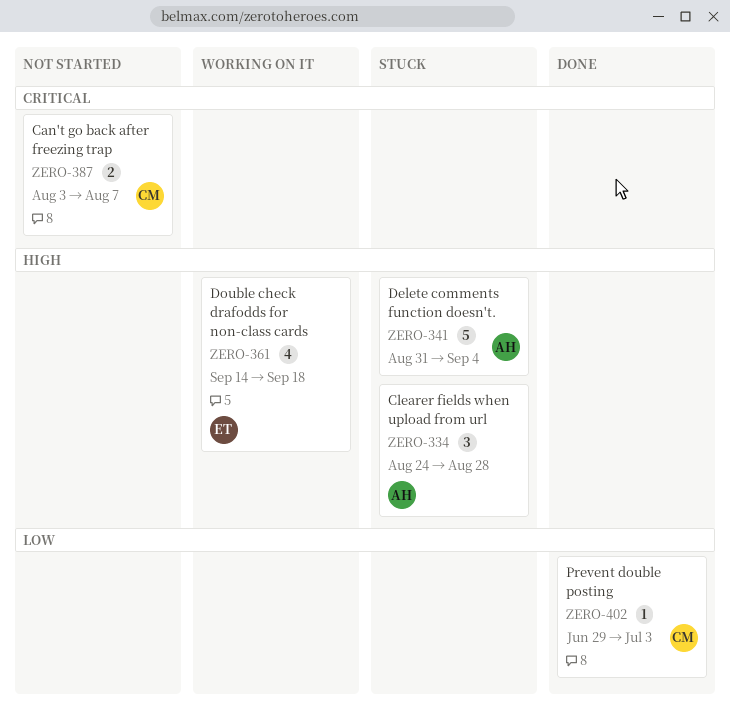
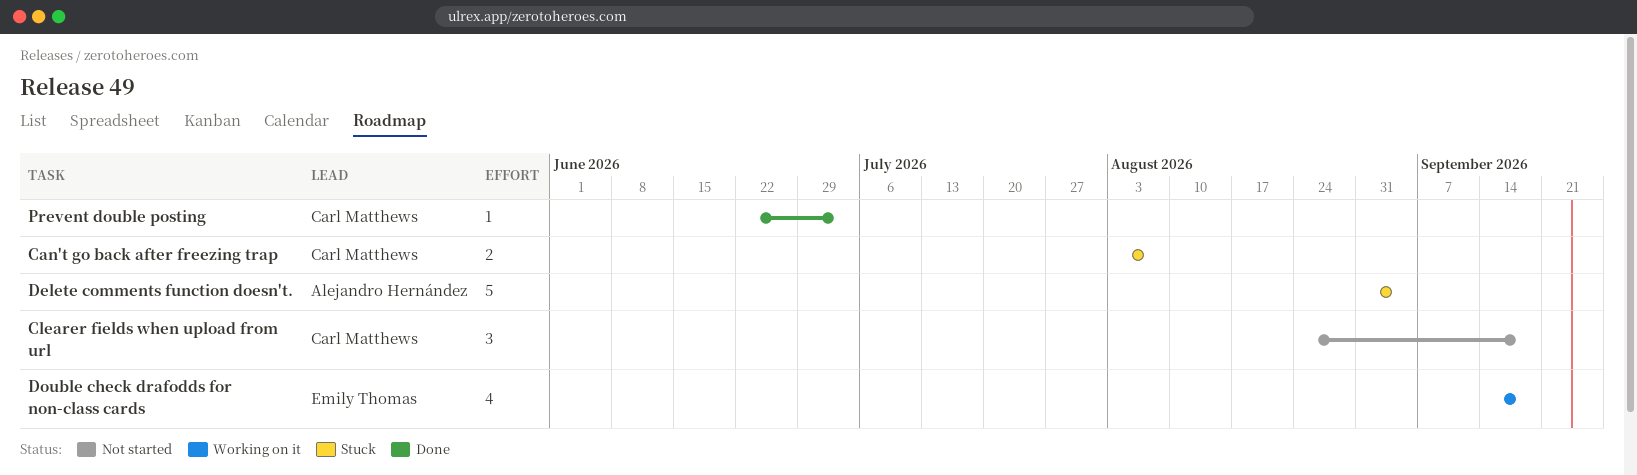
Can't go back after freezing trap, status: Not started -> Stuck
Clearer fields when upload from url, status: Stuck -> Not started
Clearer fields when upload from url, owner: Alejandro Hernández -> Carl Matthews
Clearer fields when upload from url, due: Aug 28 -> Sep 18
Prevent double posting, start: Jun 29 -> Jun 22

